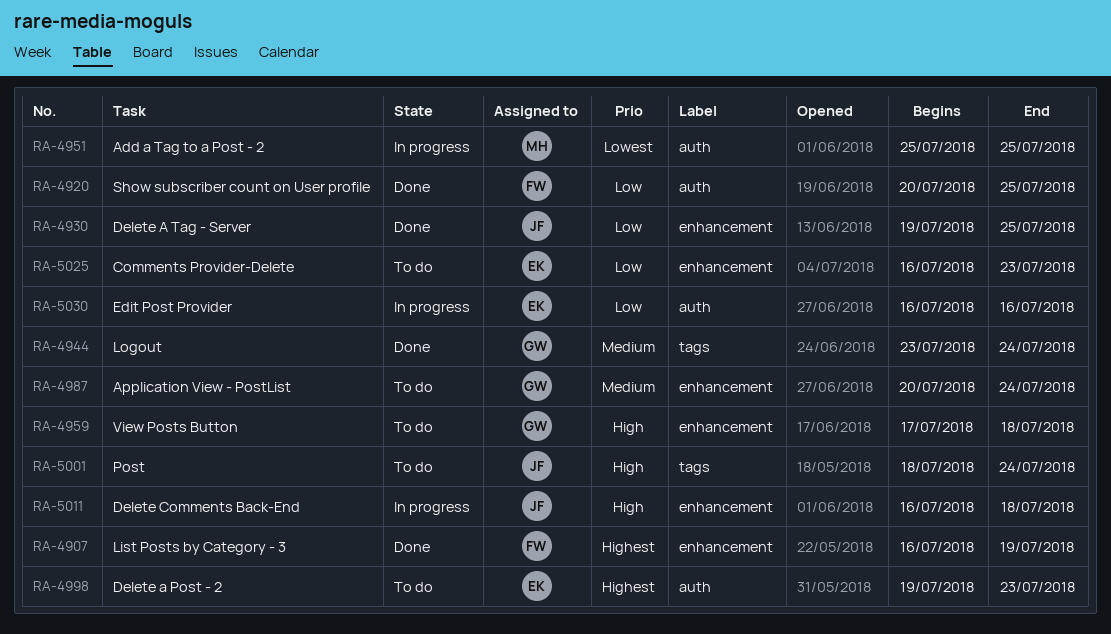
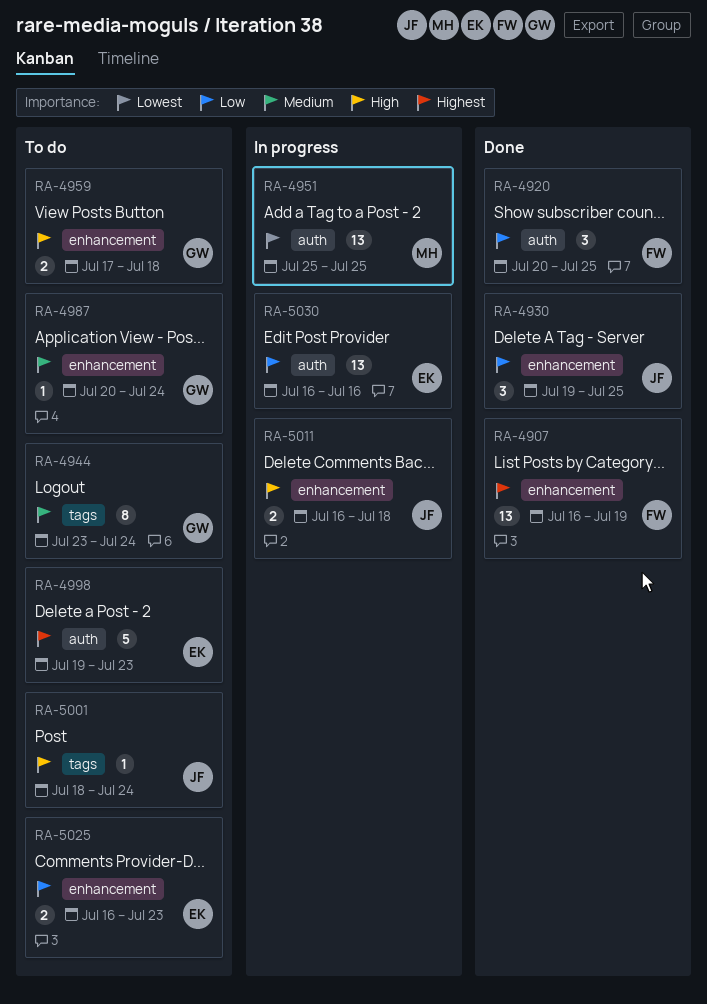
RA-4944, status: Done -> To do

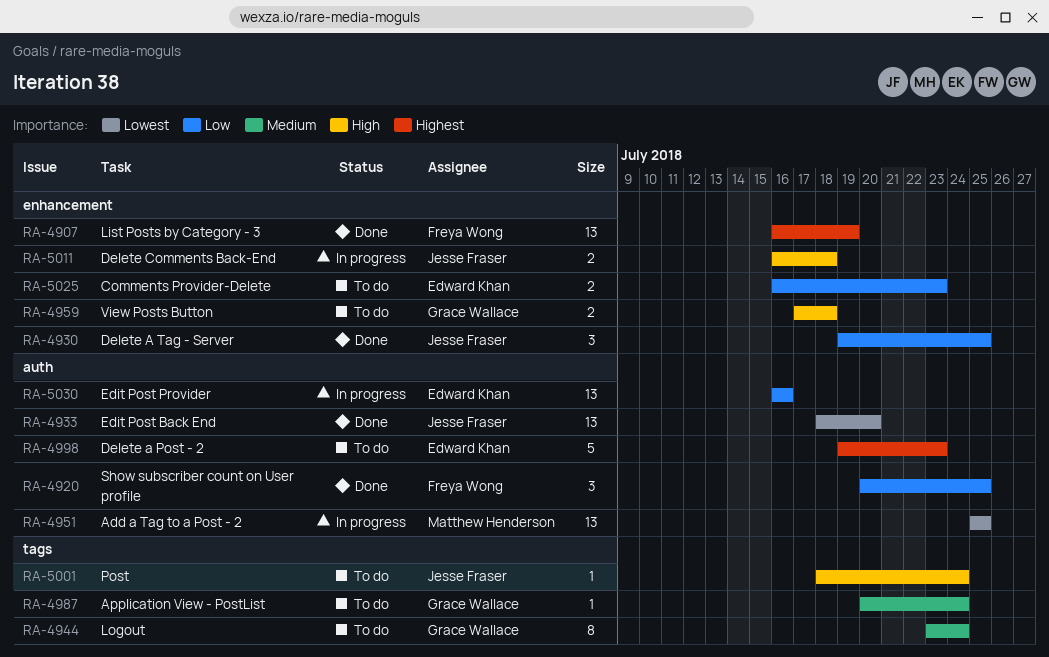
RA-4933: none -> present
RA-4987, label: enhancement -> tags

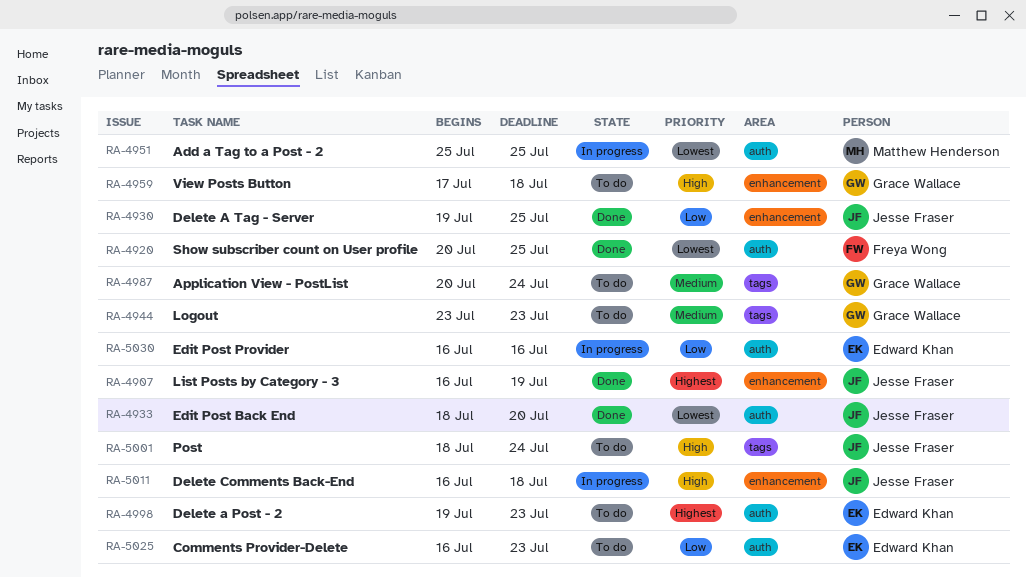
RA-4907, owner: Freya Wong -> Jesse Fraser
RA-4920, priority: Low -> Lowest
RA-4944, due: Jul 24 -> Jul 23
RA-5025, label: enhancement -> auth

